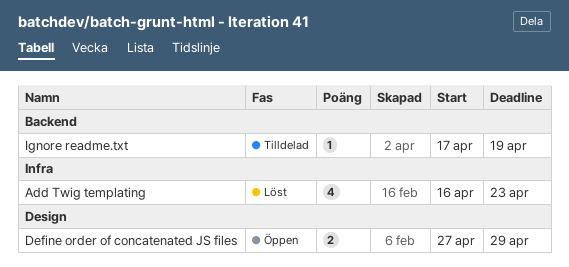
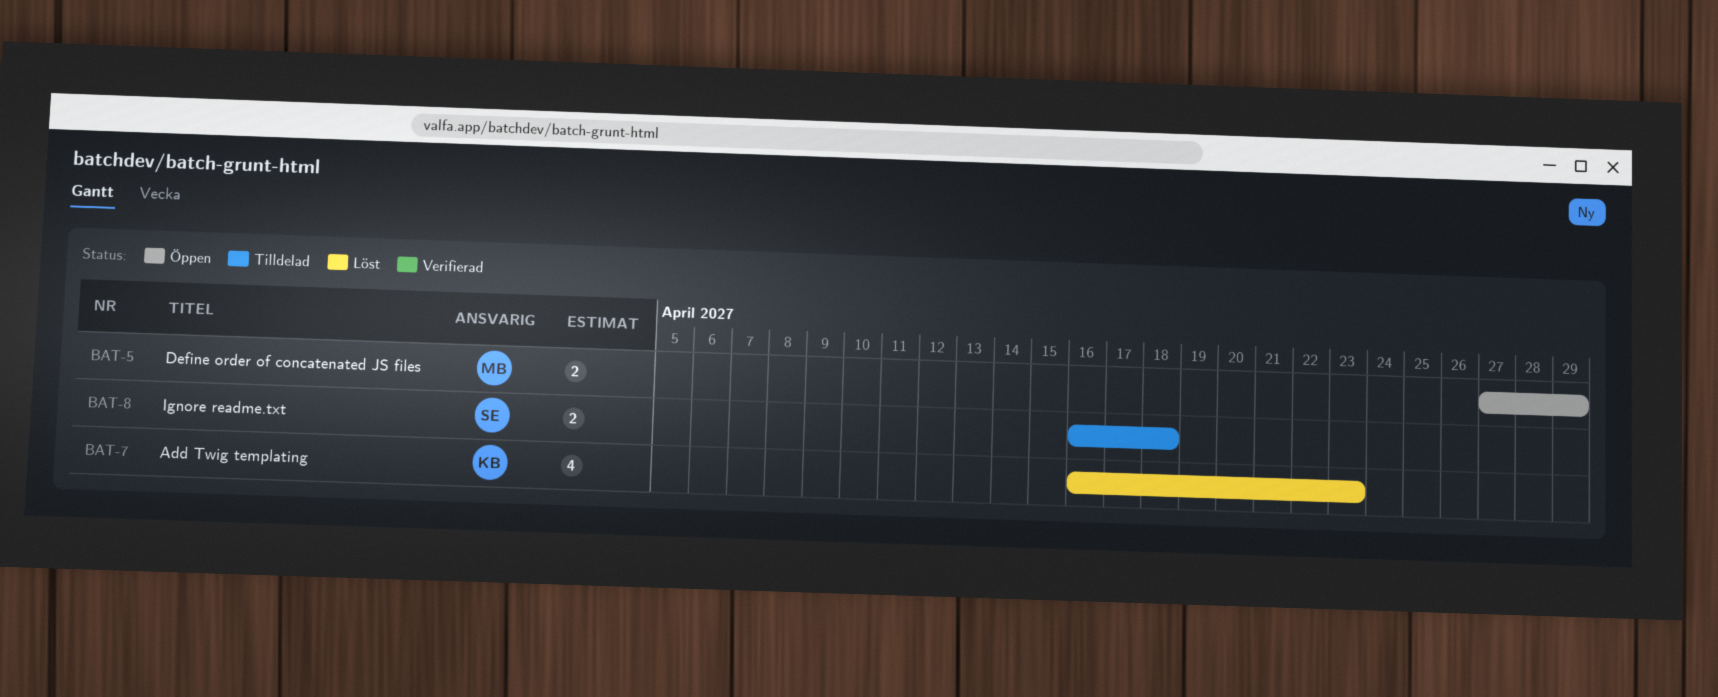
Ignore readme.txt, estimate: 1 -> 2
Ignore readme.txt, start: Apr 17 -> Apr 16
Ignore readme.txt, due: Apr 19 -> Apr 18

